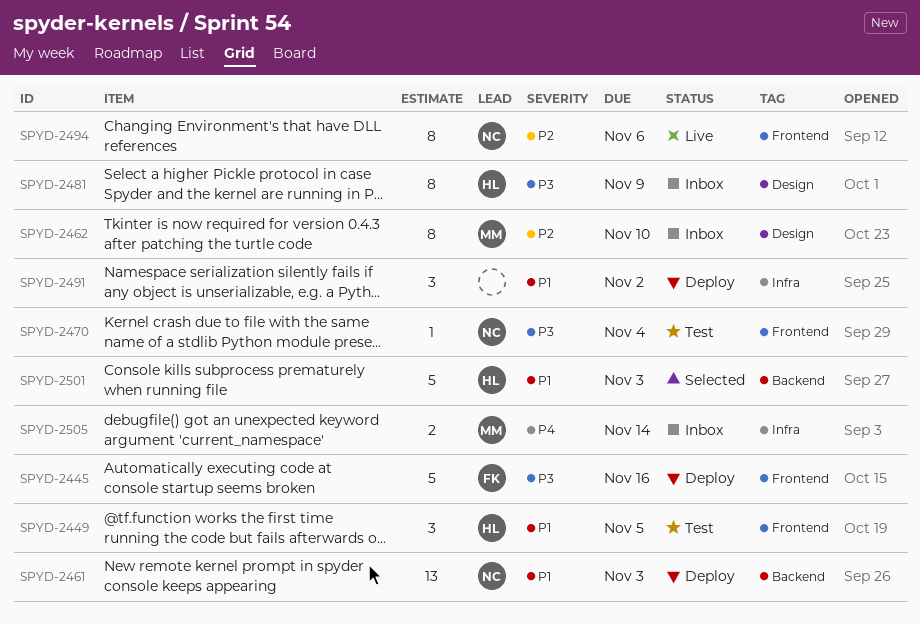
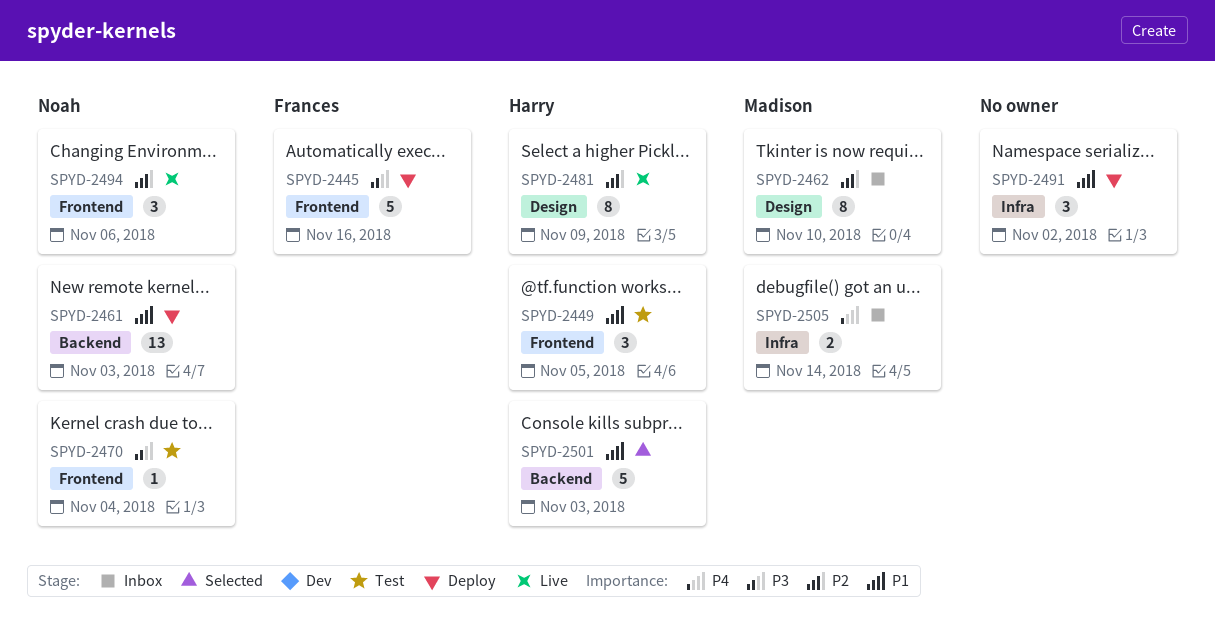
SPYD-2481, status: Inbox -> Live
SPYD-2481, priority: P3 -> P2
SPYD-2494, estimate: 8 -> 3

